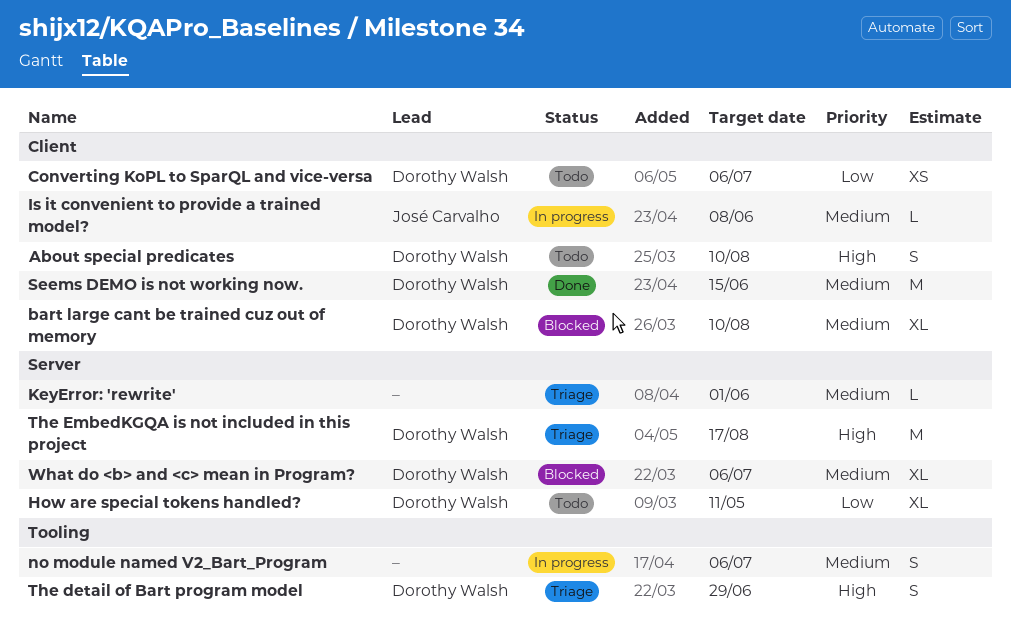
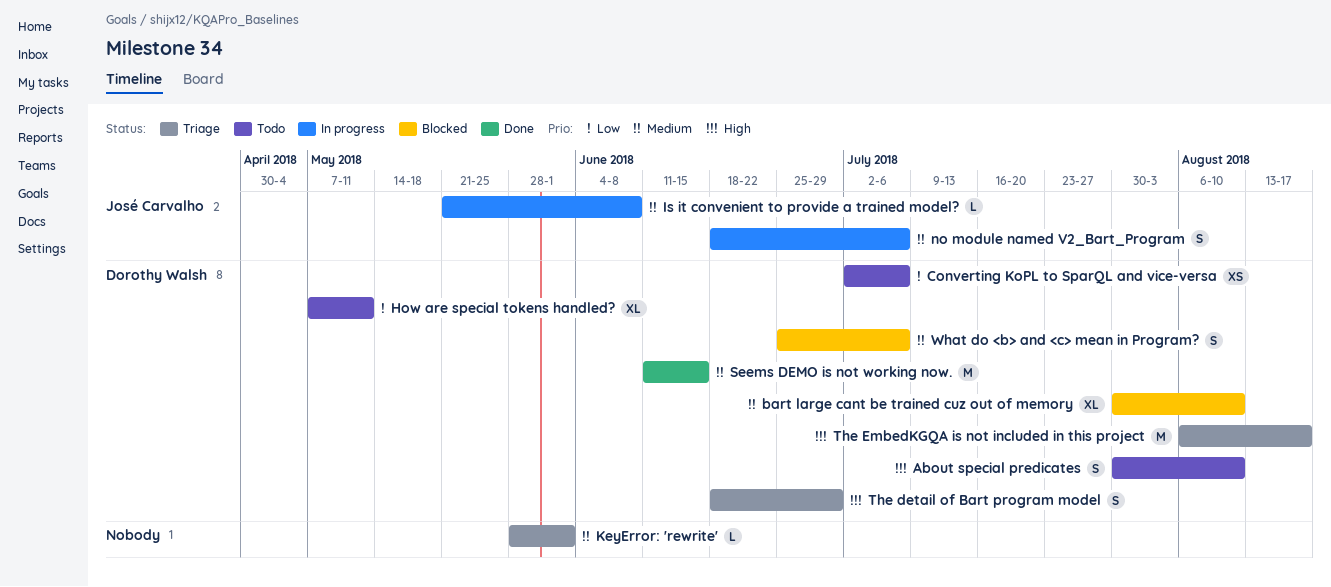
no module named V2_Bart_Program, owner: none -> José Carvalho
What do <b> and <c> mean in Program?, estimate: XL -> S

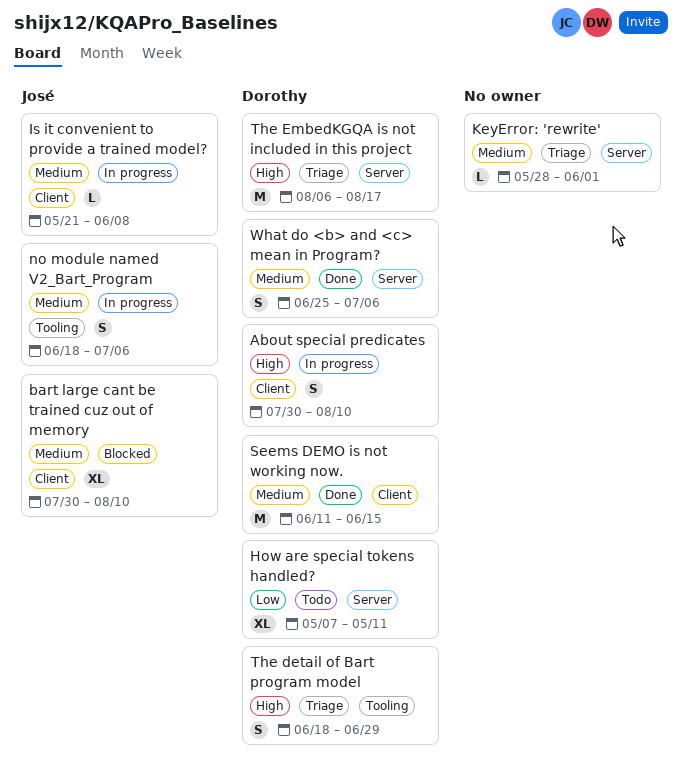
About special predicates, status: Todo -> In progress
bart large cant be trained cuz out of memory, owner: Dorothy Walsh -> José Carvalho
Converting KoPL to SparQL and vice-versa: present -> none
What do <b> and <c> mean in Program?, status: Blocked -> Done

